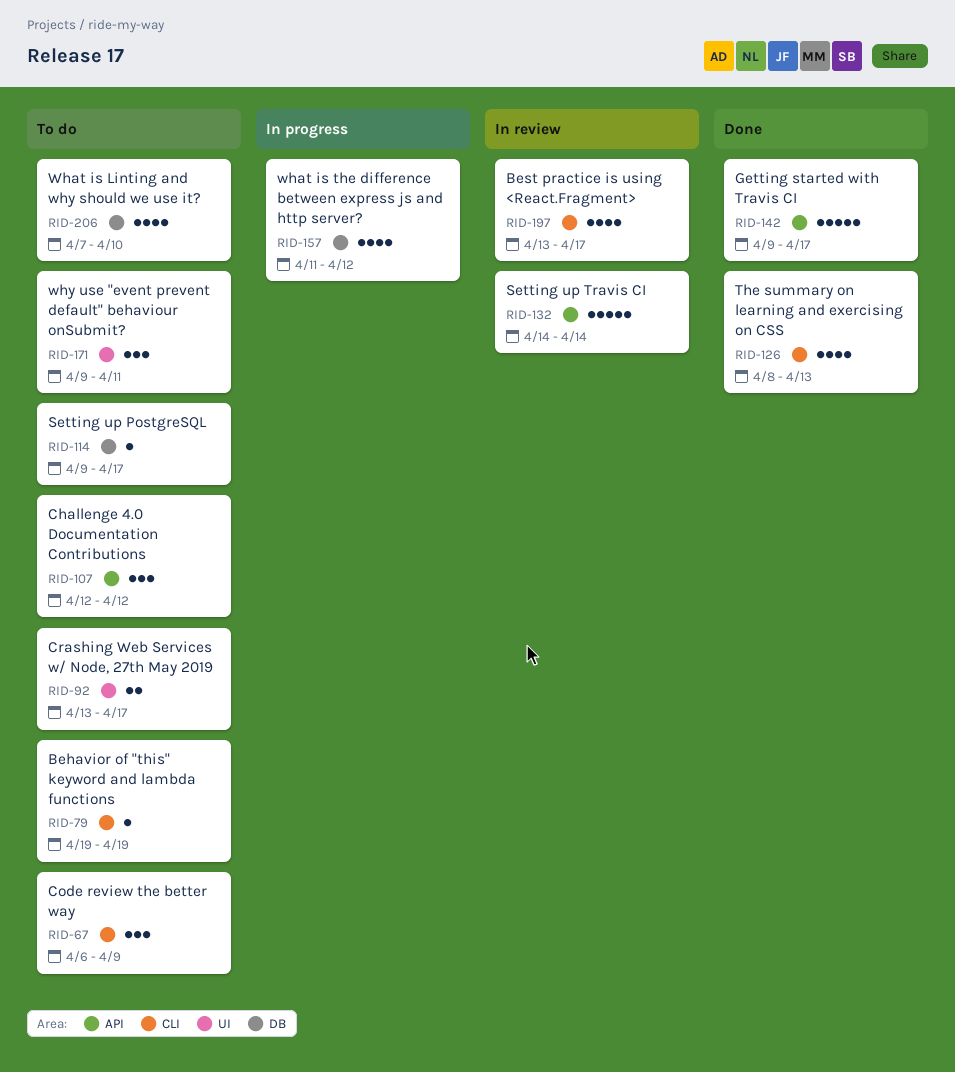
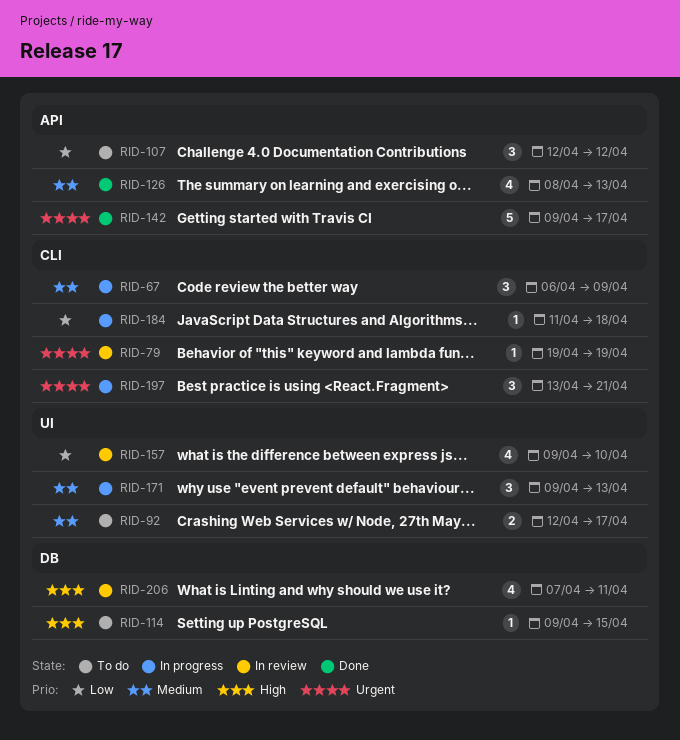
RID-67, status: To do -> In progress
RID-79, status: To do -> In review
RID-92, start: Apr 13 -> Apr 12
RID-114, due: Apr 17 -> Apr 15
RID-126, label: CLI -> API
RID-132: present -> none
RID-157, status: In progress -> In review
RID-157, label: DB -> UI
RID-157, start: Apr 11 -> Apr 9
RID-157, due: Apr 12 -> Apr 10
RID-171, status: To do -> In progress
RID-171, due: Apr 11 -> Apr 13
RID-184: none -> present
RID-197, status: In review -> In progress
RID-197, estimate: 4 -> 3
RID-197, due: Apr 17 -> Apr 21
RID-206, status: To do -> In review
RID-206, due: Apr 10 -> Apr 11

